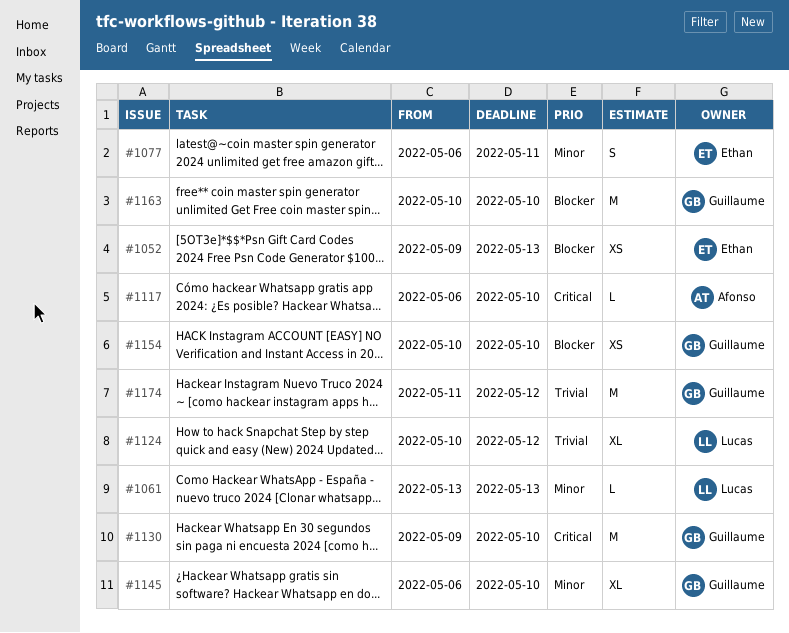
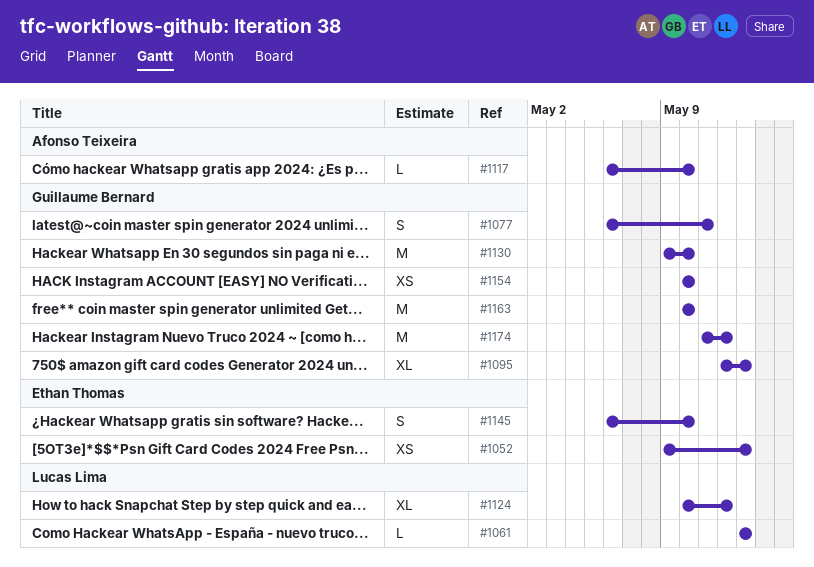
#1077, owner: Ethan Thomas -> Guillaume Bernard
#1095: none -> present
#1145, owner: Guillaume Bernard -> Ethan Thomas
#1145, estimate: XL -> S

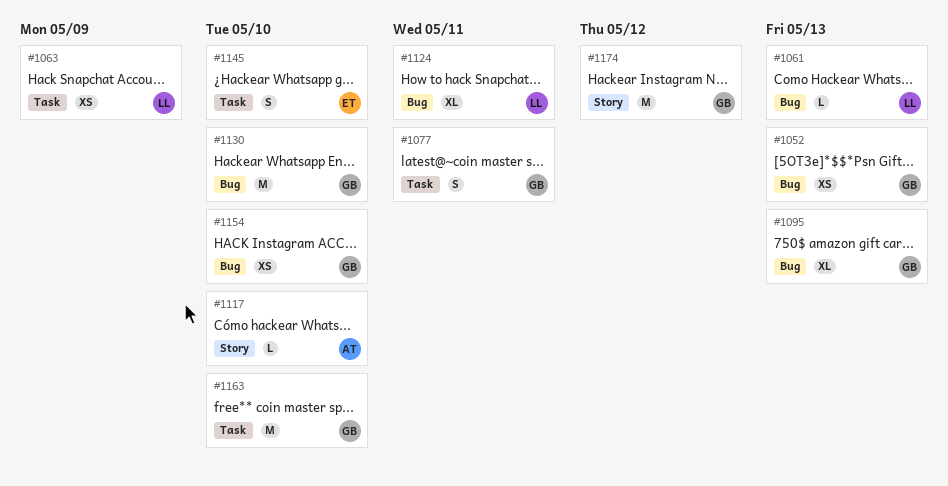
#1052, owner: Ethan Thomas -> Guillaume Bernard
#1063: none -> present
#1124, due: May 12 -> May 11

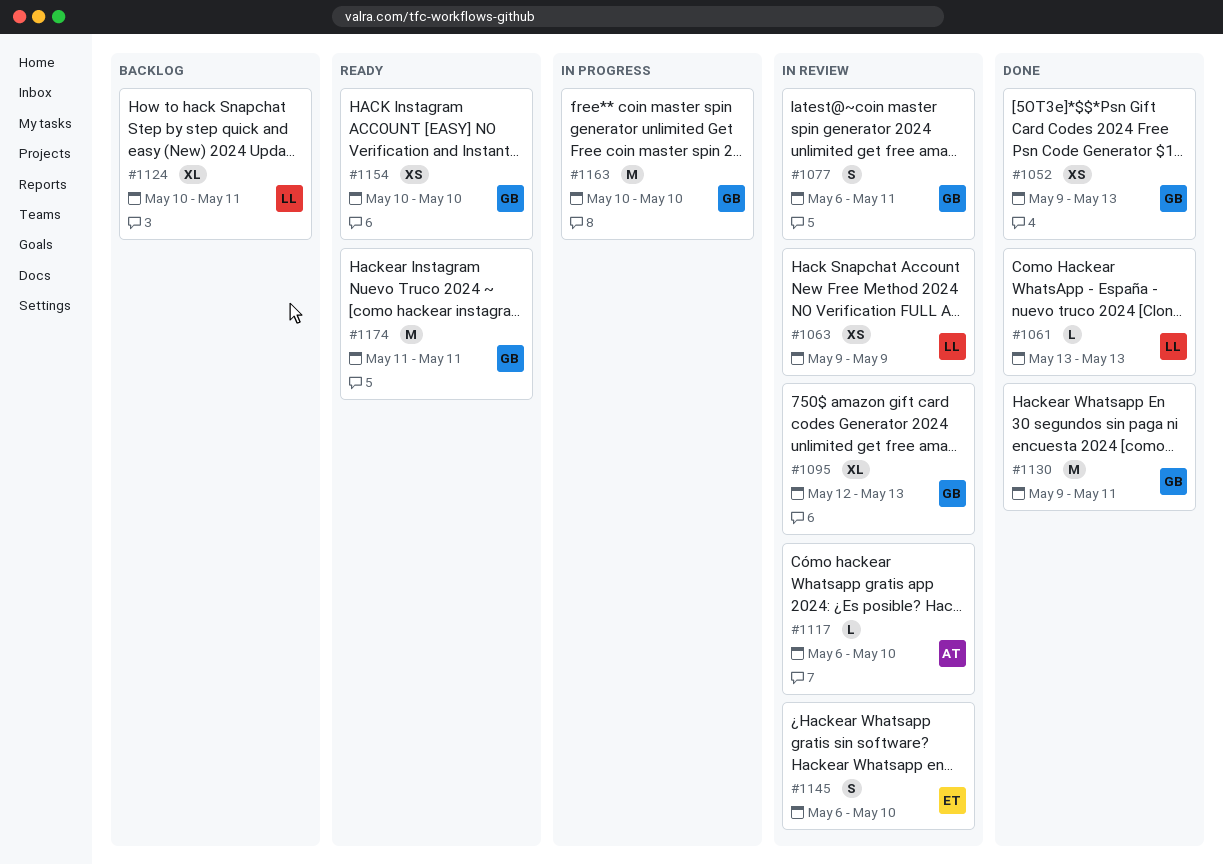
#1130, due: May 10 -> May 11
#1174, due: May 12 -> May 11

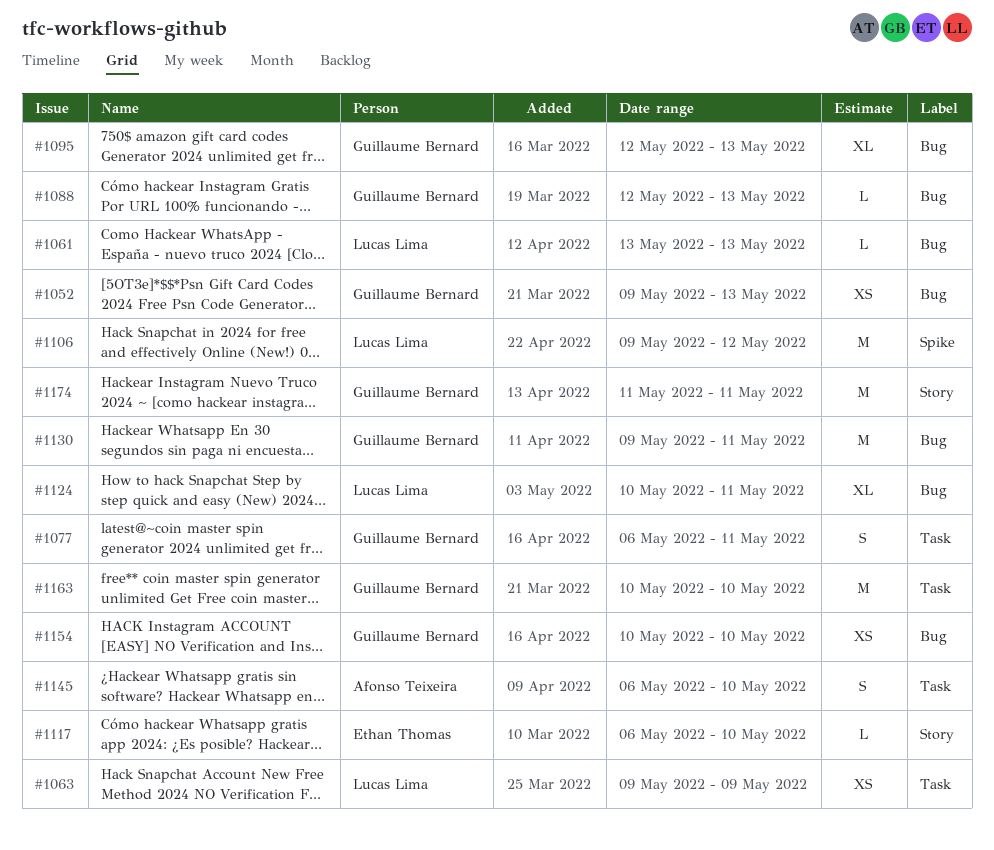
#1088: none -> present
#1106: none -> present
#1117, owner: Afonso Teixeira -> Ethan Thomas
#1145, owner: Ethan Thomas -> Afonso Teixeira

